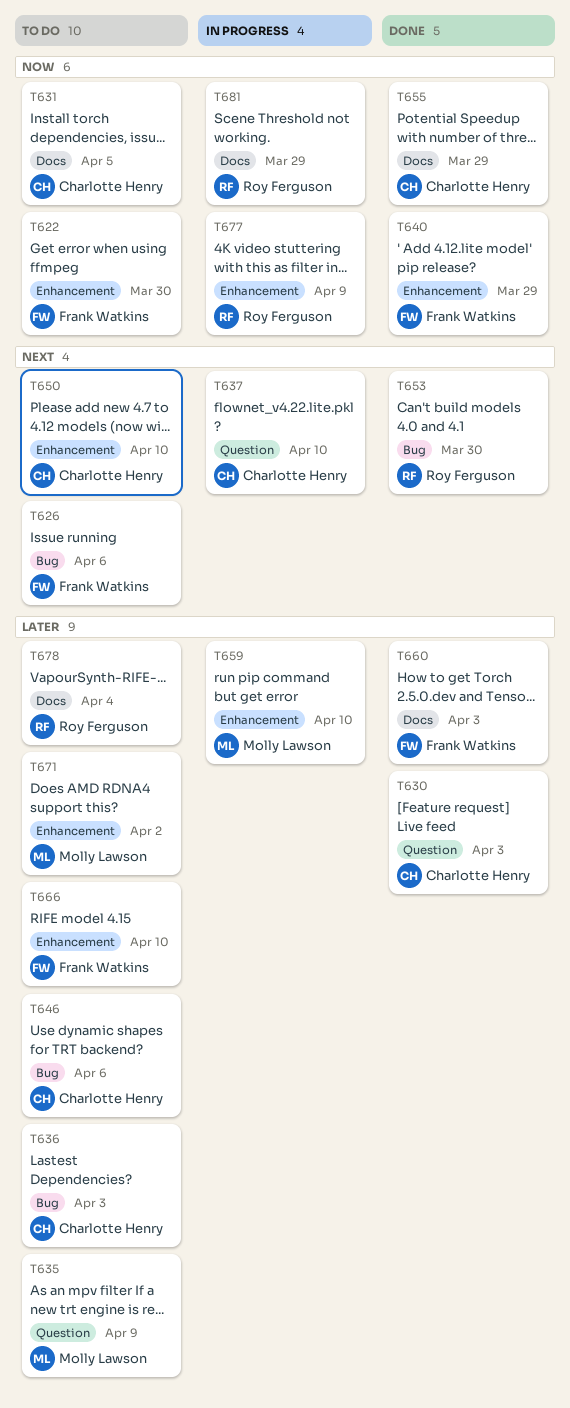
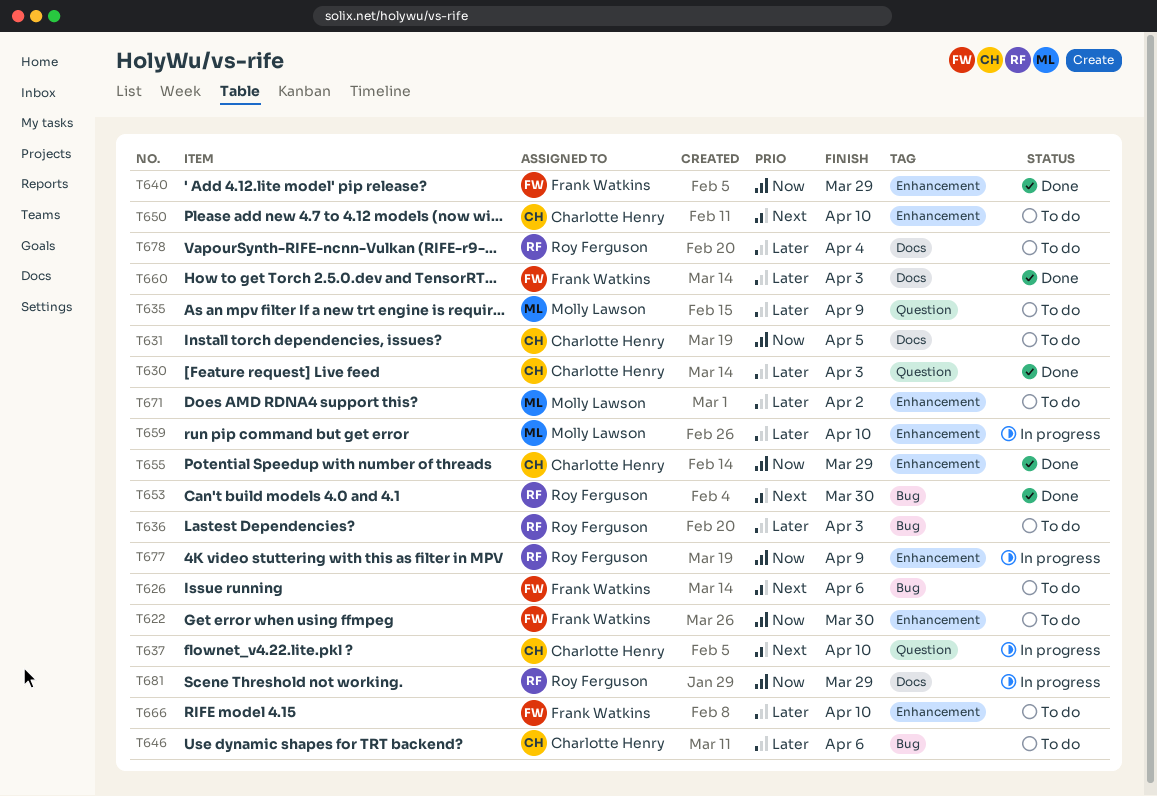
T636, owner: Charlotte Henry -> Roy Ferguson
T655, label: Docs -> Enhancement

